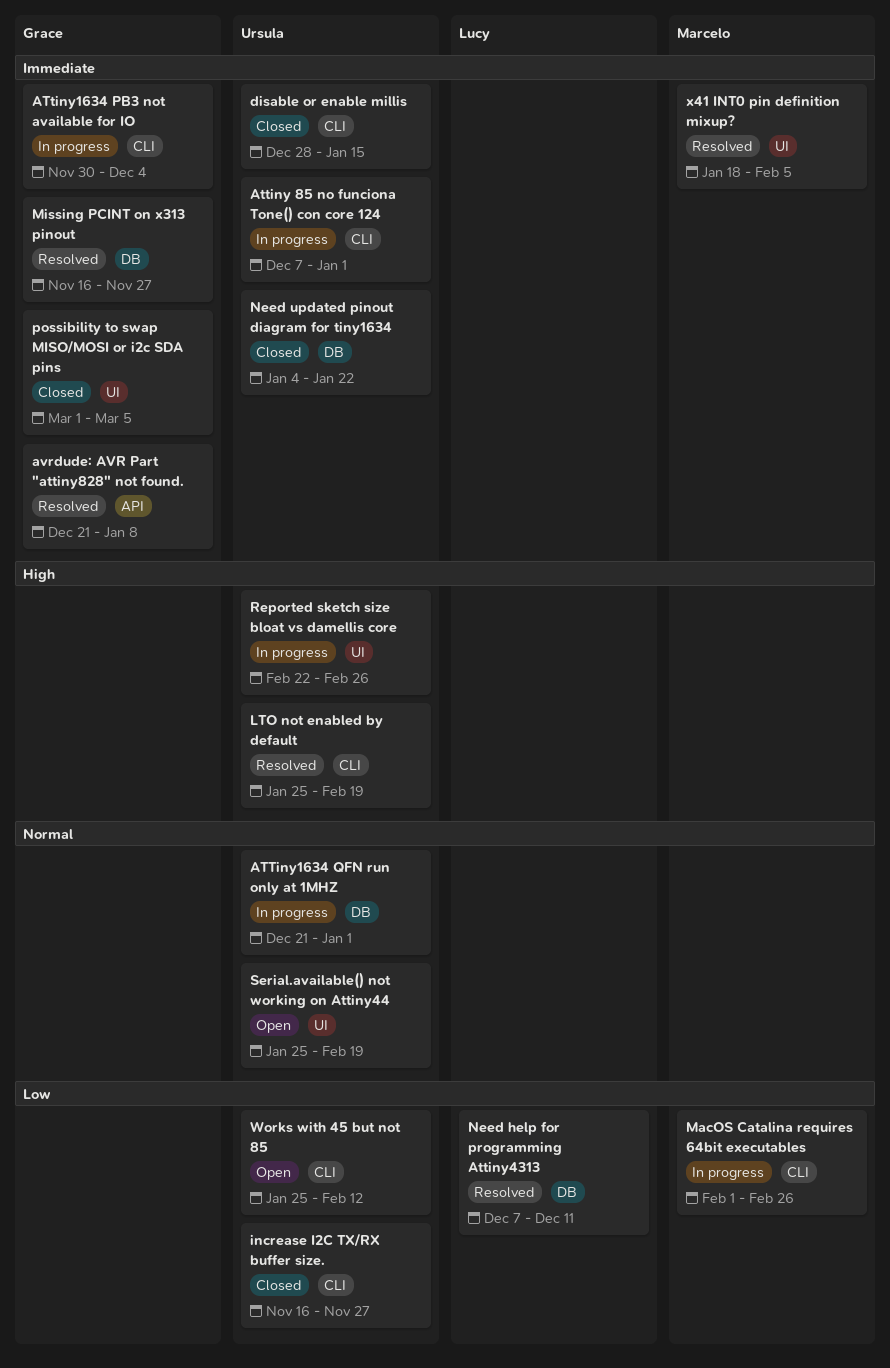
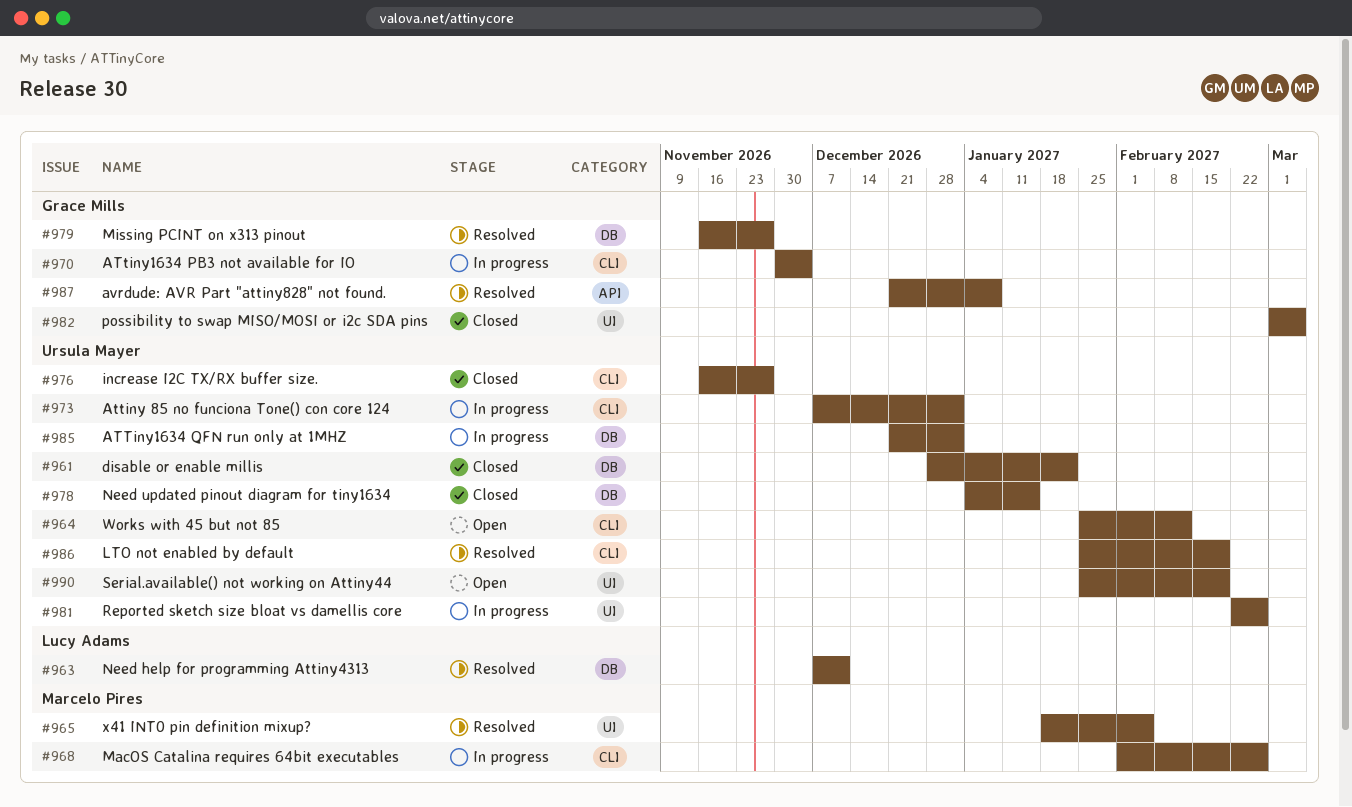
disable or enable millis, label: CLI -> DB
disable or enable millis, due: Jan 15 -> Jan 22
Need updated pinout diagram for tiny1634, due: Jan 22 -> Jan 15

